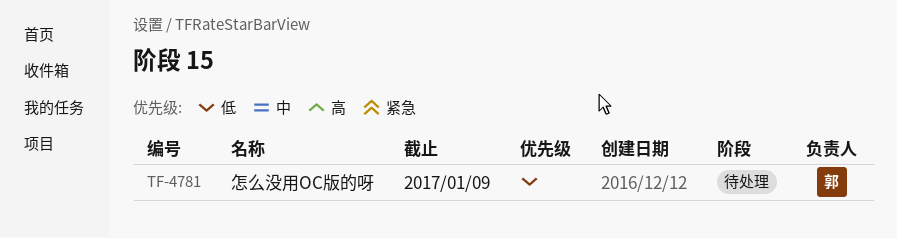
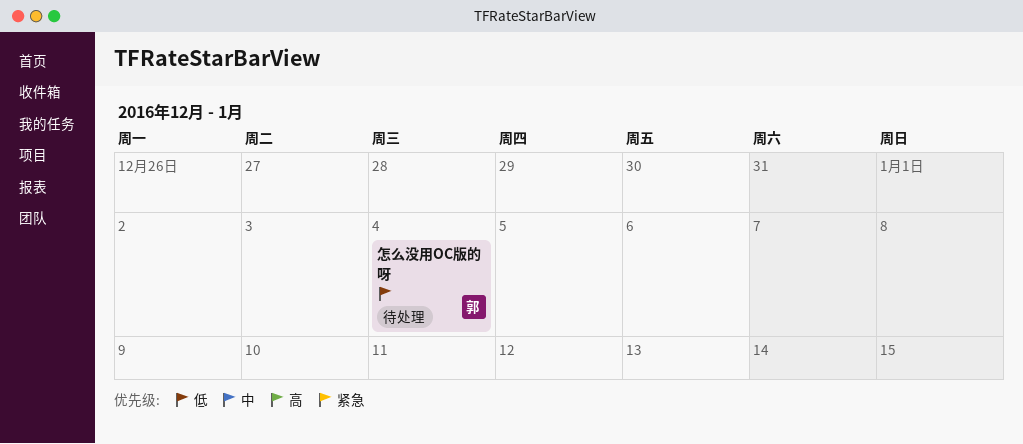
怎么没用OC版的呀, due: Jan 9 -> Jan 4

